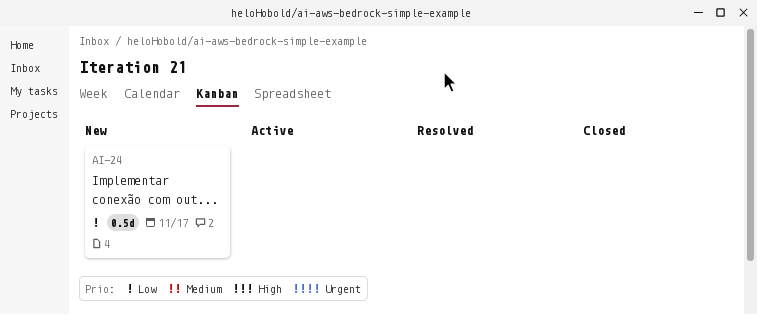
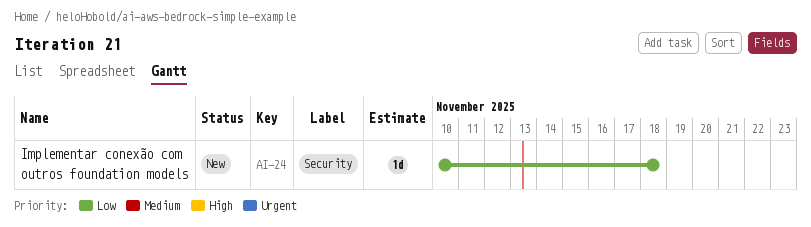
AI-24, estimate: 0.5d -> 1d
AI-24, due: Nov 17 -> Nov 18

